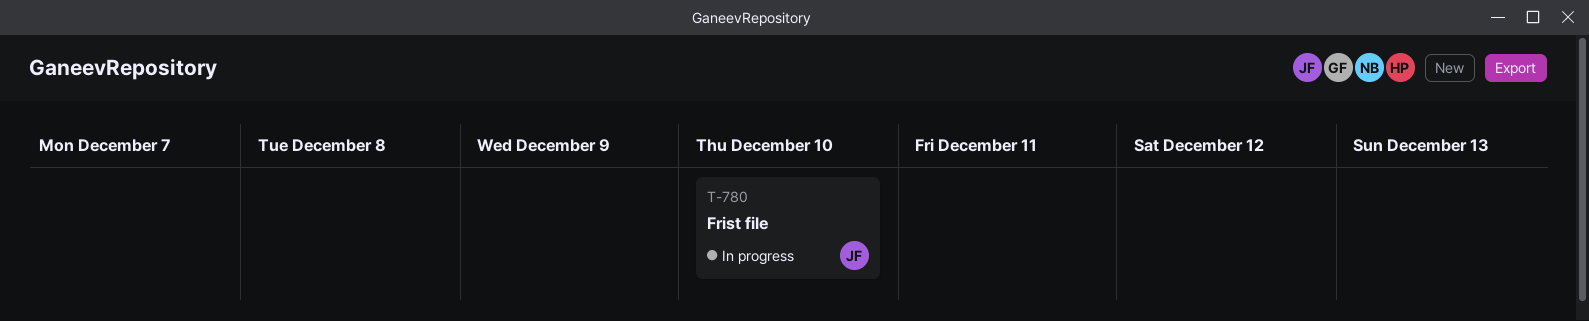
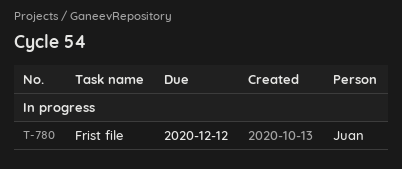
T-780, due: Dec 10 -> Dec 12

